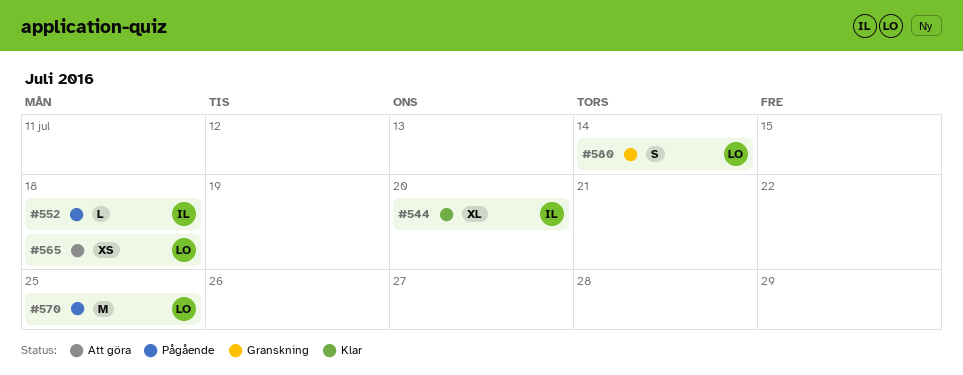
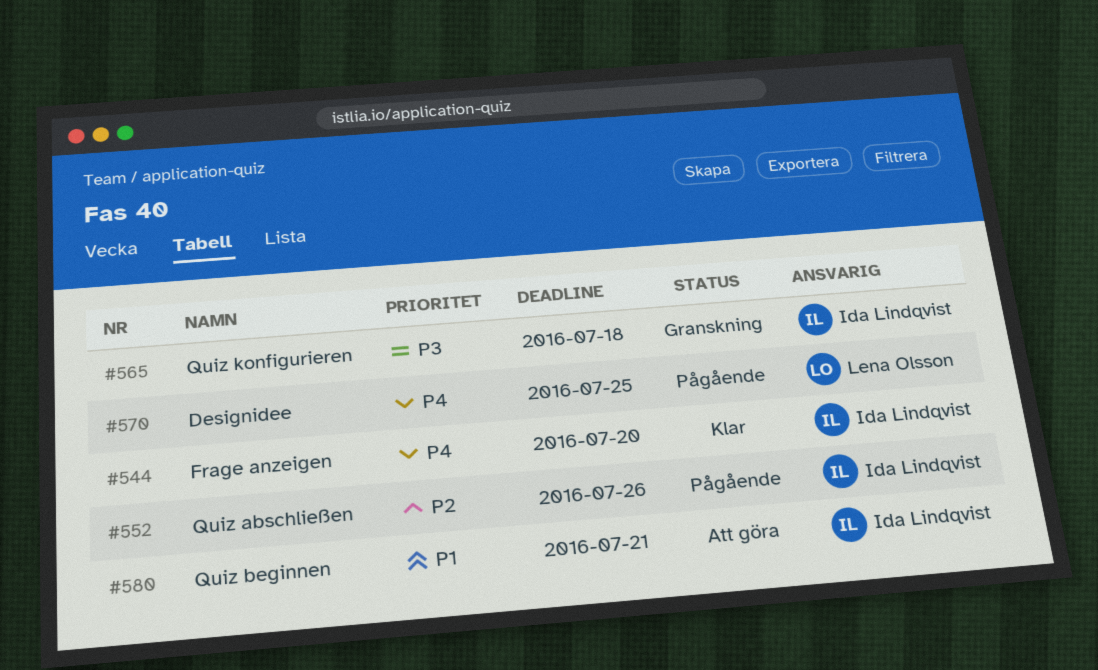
#552, due: Jul 18 -> Jul 26
#565, status: Att göra -> Granskning
#565, owner: Lena Olsson -> Ida Lindqvist
#580, status: Granskning -> Att göra
#580, owner: Lena Olsson -> Ida Lindqvist
#580, due: Jul 14 -> Jul 21

